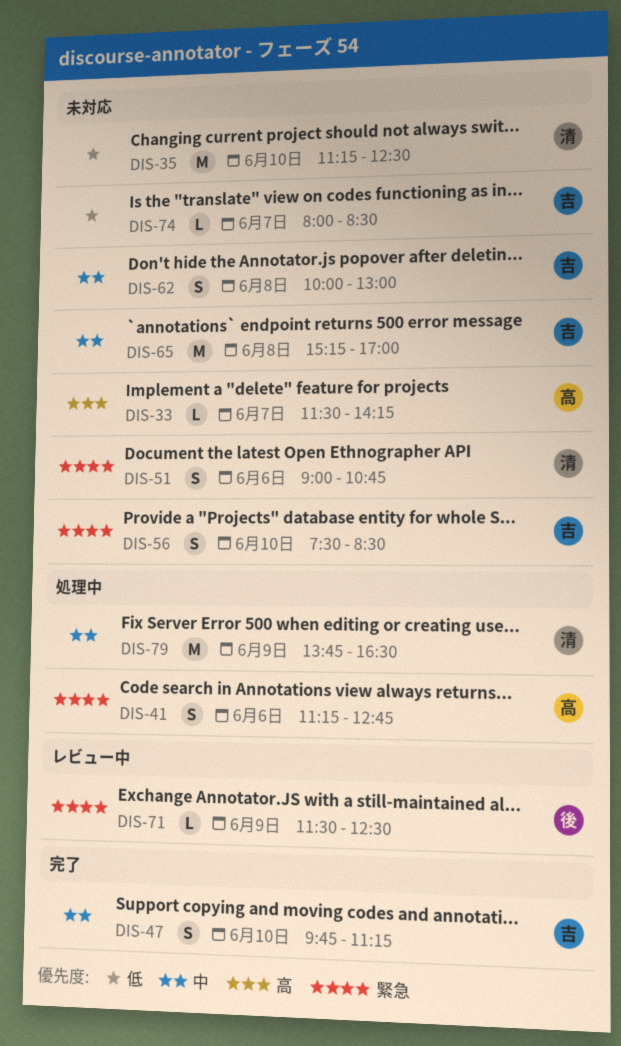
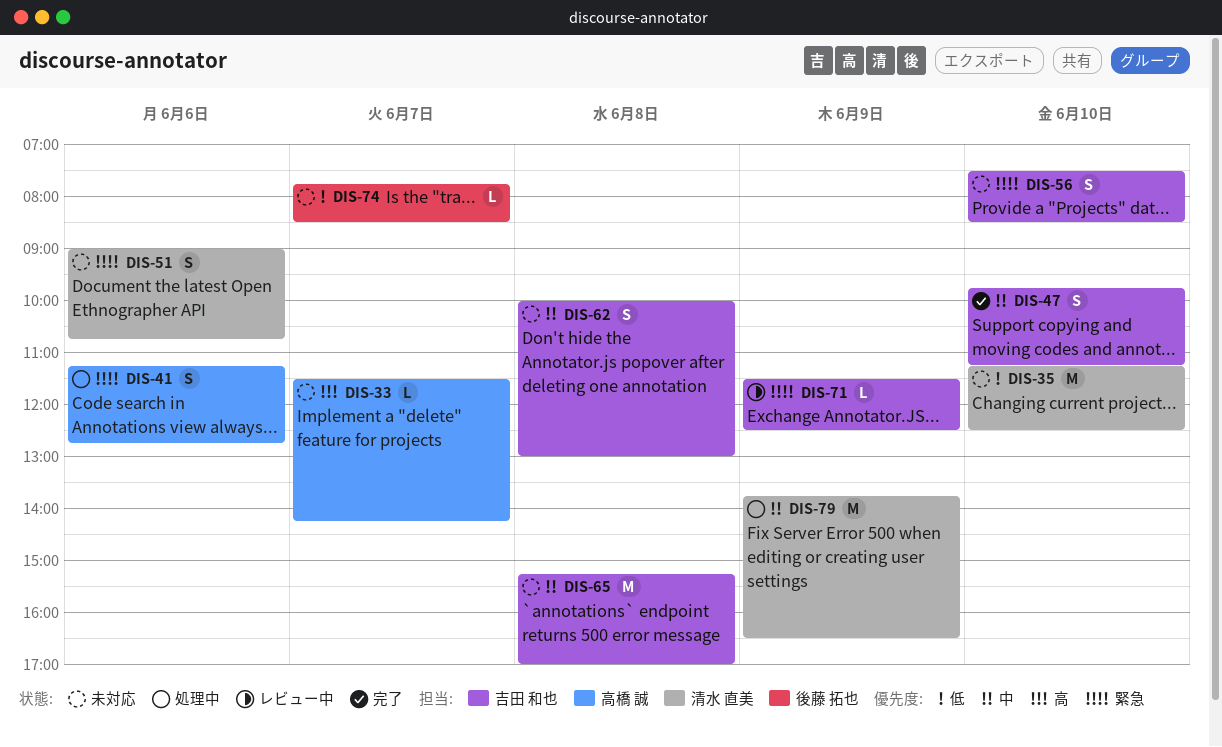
DIS-71, owner: 後藤 拓也 -> 吉田 和也
DIS-74, owner: 吉田 和也 -> 後藤 拓也
DIS-74, begins: 08:00 -> 07:45

